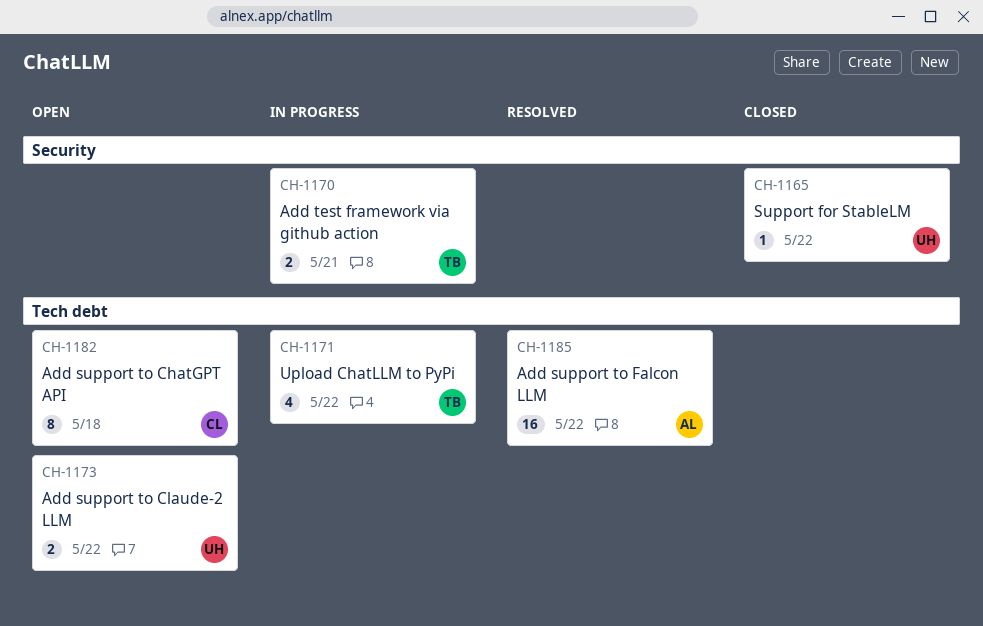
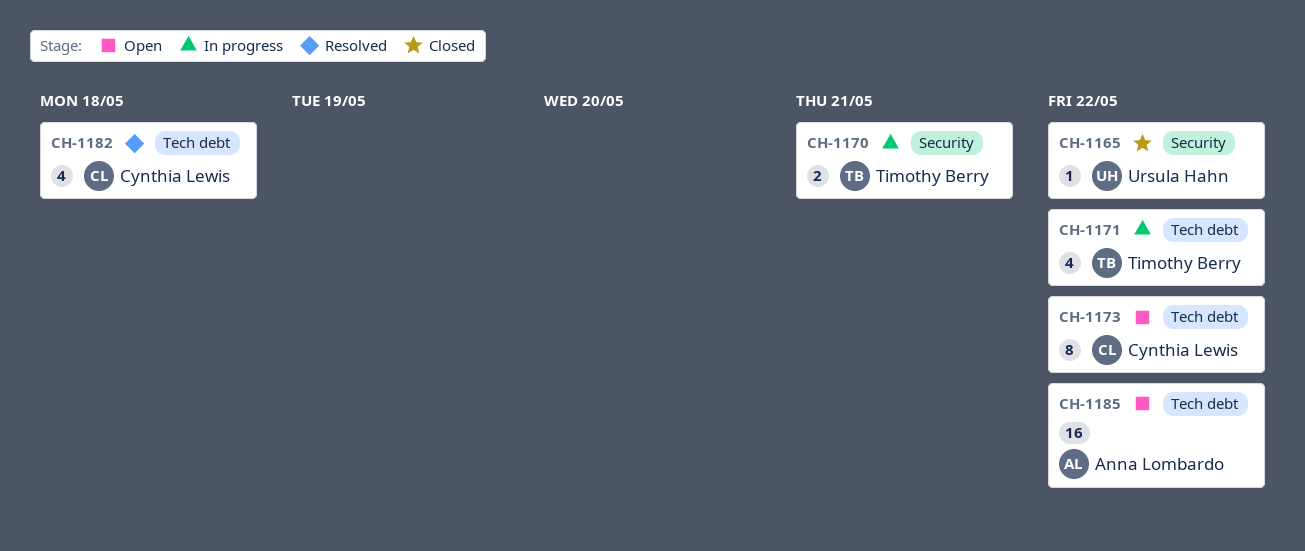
CH-1173, owner: Ursula Hahn -> Cynthia Lewis
CH-1173, estimate: 2 -> 8
CH-1182, status: Open -> Resolved
CH-1182, estimate: 8 -> 4
CH-1185, status: Resolved -> Open

